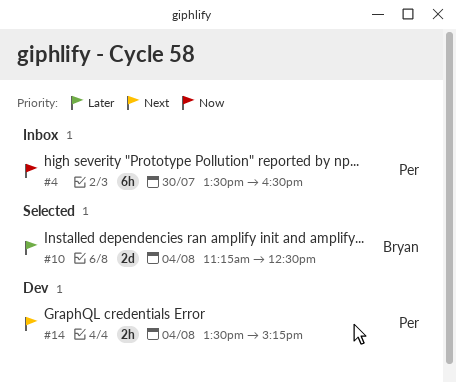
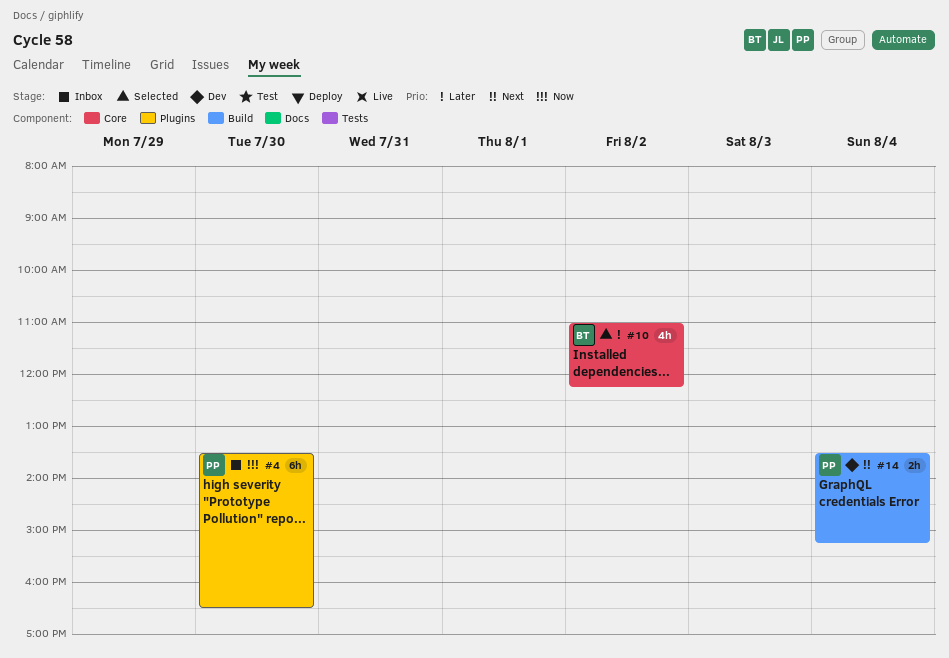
#10, estimate: 2d -> 4h
#10, day: Aug 4 -> Aug 2
#10, begins: 11:15 -> 11:00
#10, ends: 12:30 -> 12:15

